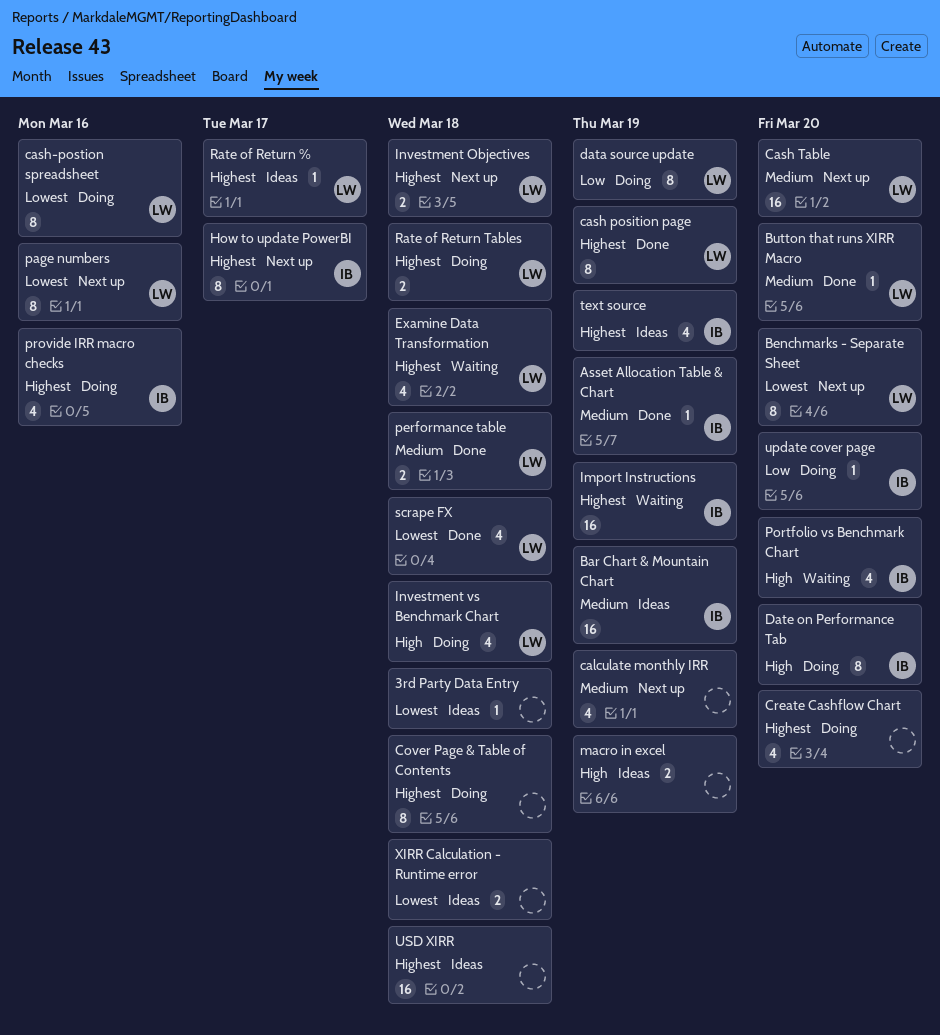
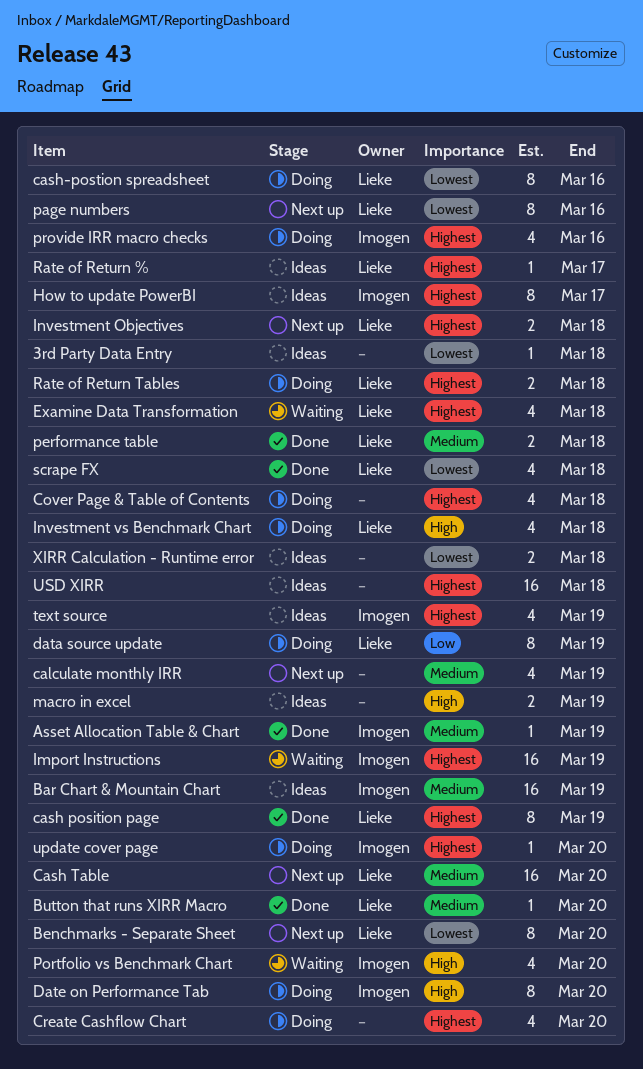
Cover Page & Table of Contents, estimate: 8 -> 4
How to update PowerBI, status: Next up -> Ideas
update cover page, priority: Low -> Highest

